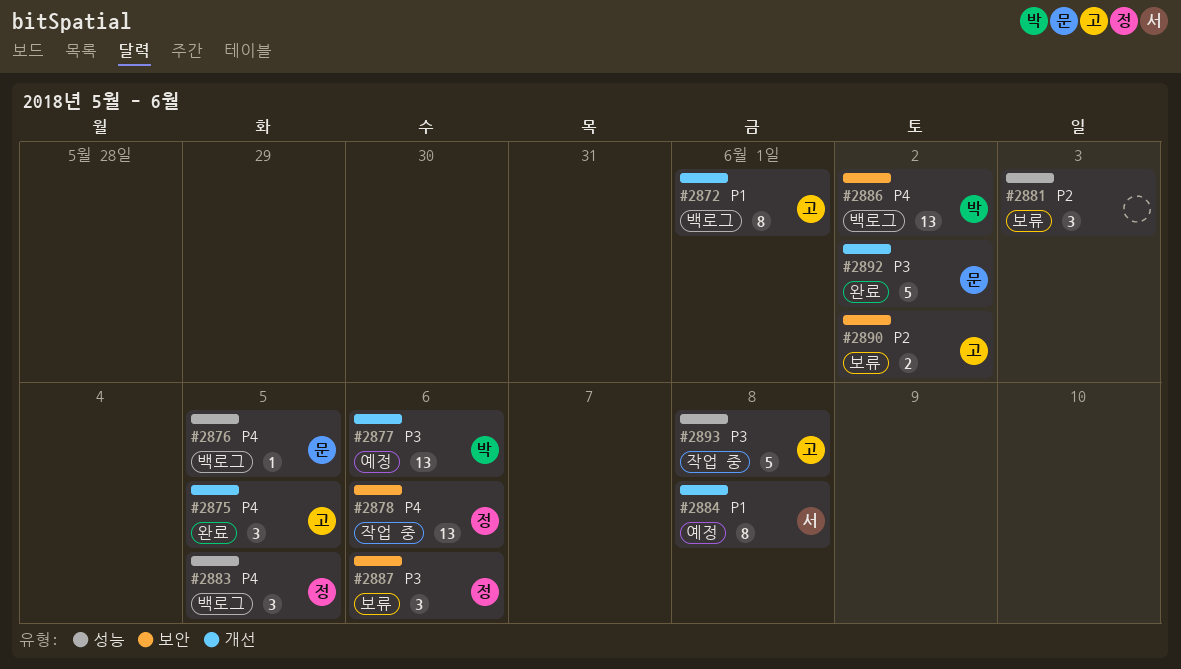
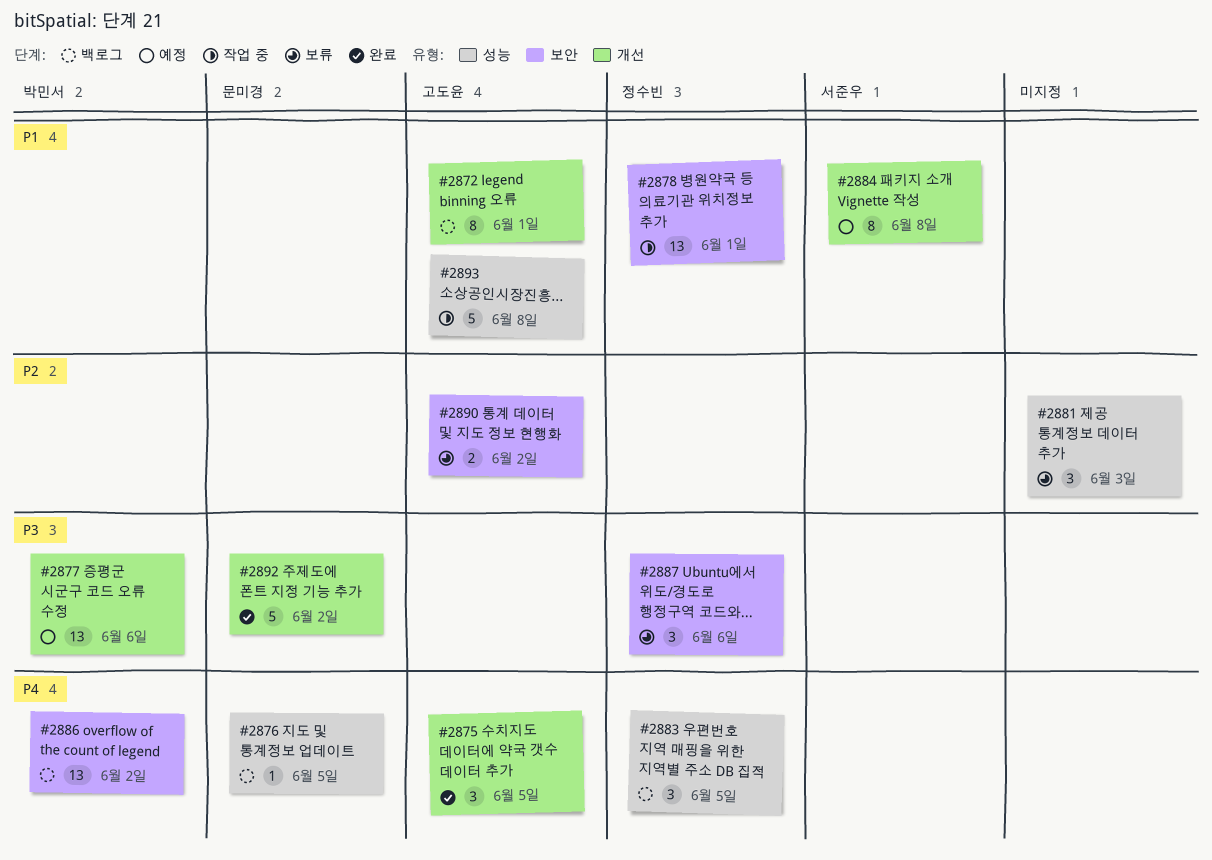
#2878, priority: P4 -> P1
#2878, due: Jun 6 -> Jun 1
#2893, priority: P3 -> P1

